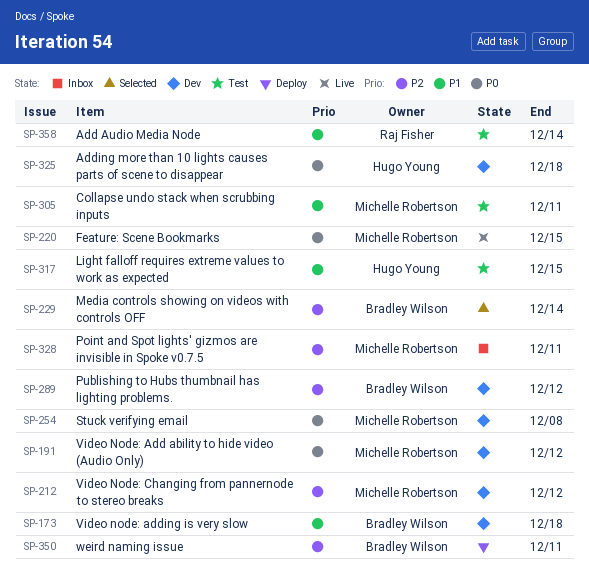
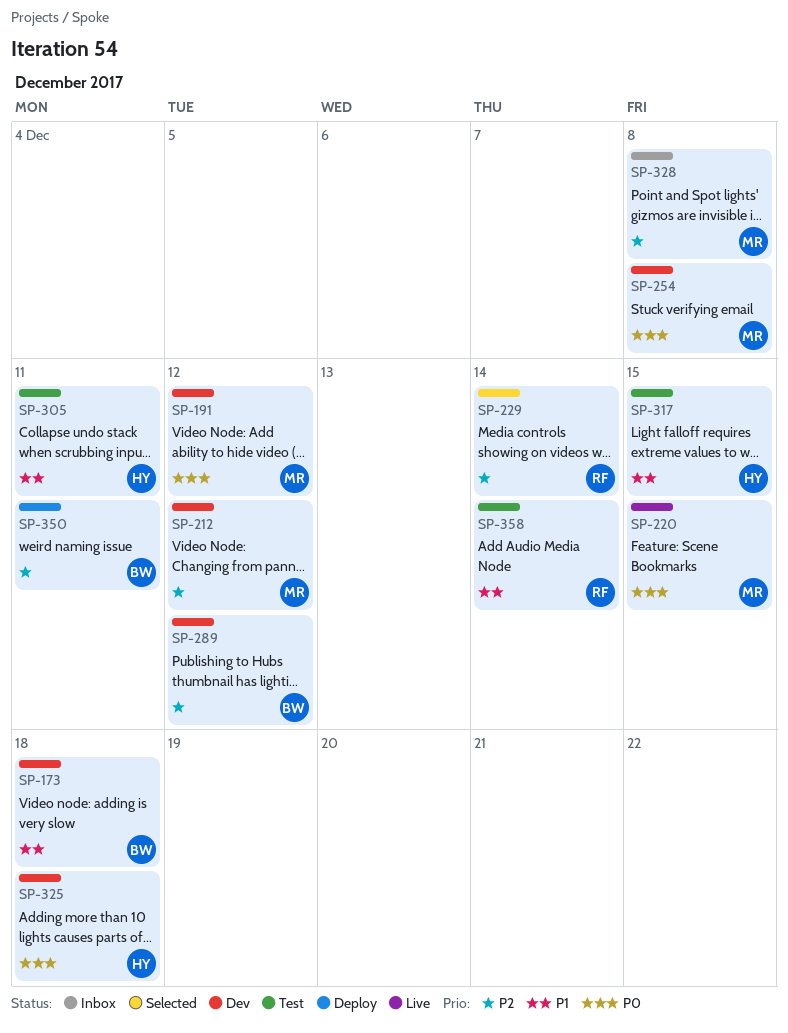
SP-229, owner: Bradley Wilson -> Raj Fisher
SP-305, owner: Michelle Robertson -> Hugo Young
SP-328, due: Dec 11 -> Dec 8

